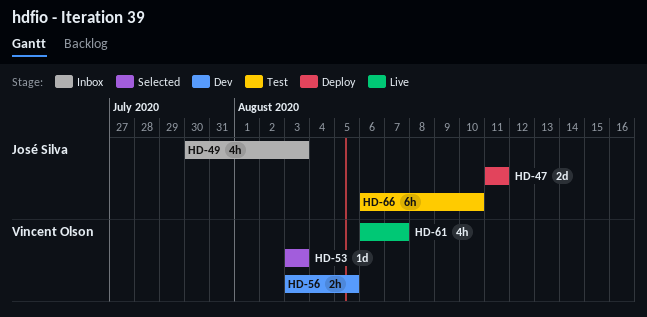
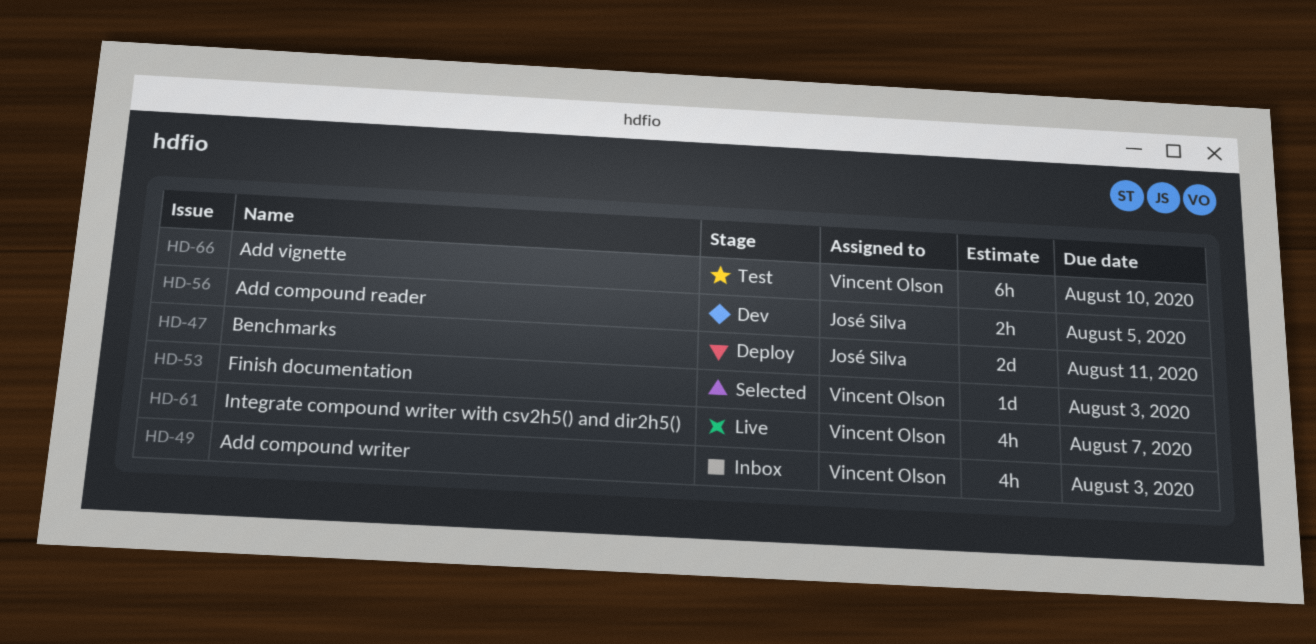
HD-49, owner: José Silva -> Vincent Olson
HD-56, owner: Vincent Olson -> José Silva
HD-66, owner: José Silva -> Vincent Olson

